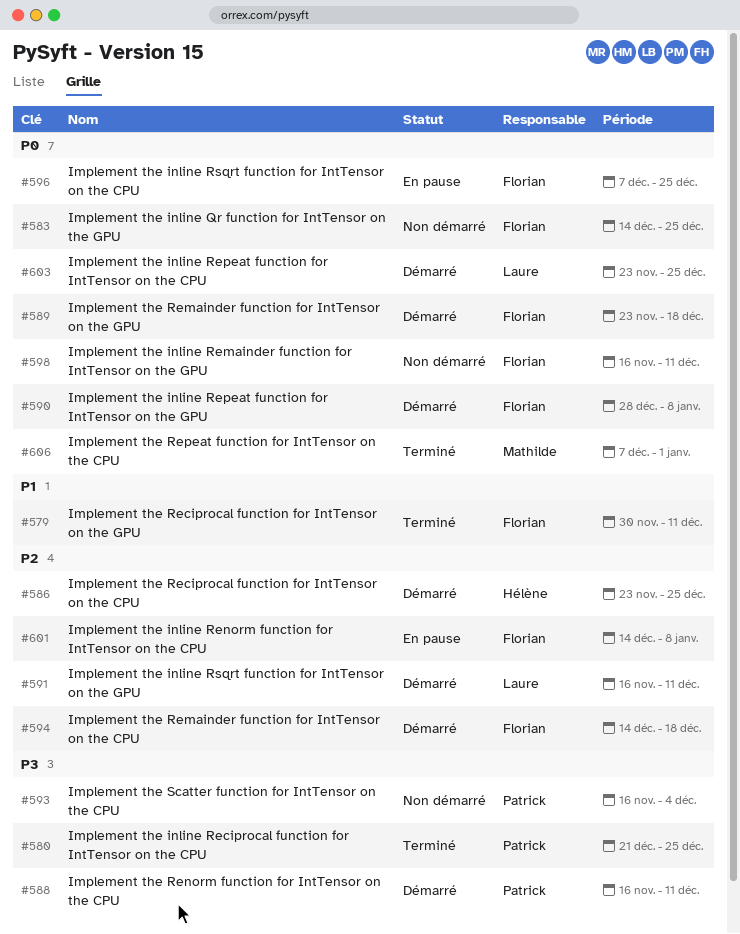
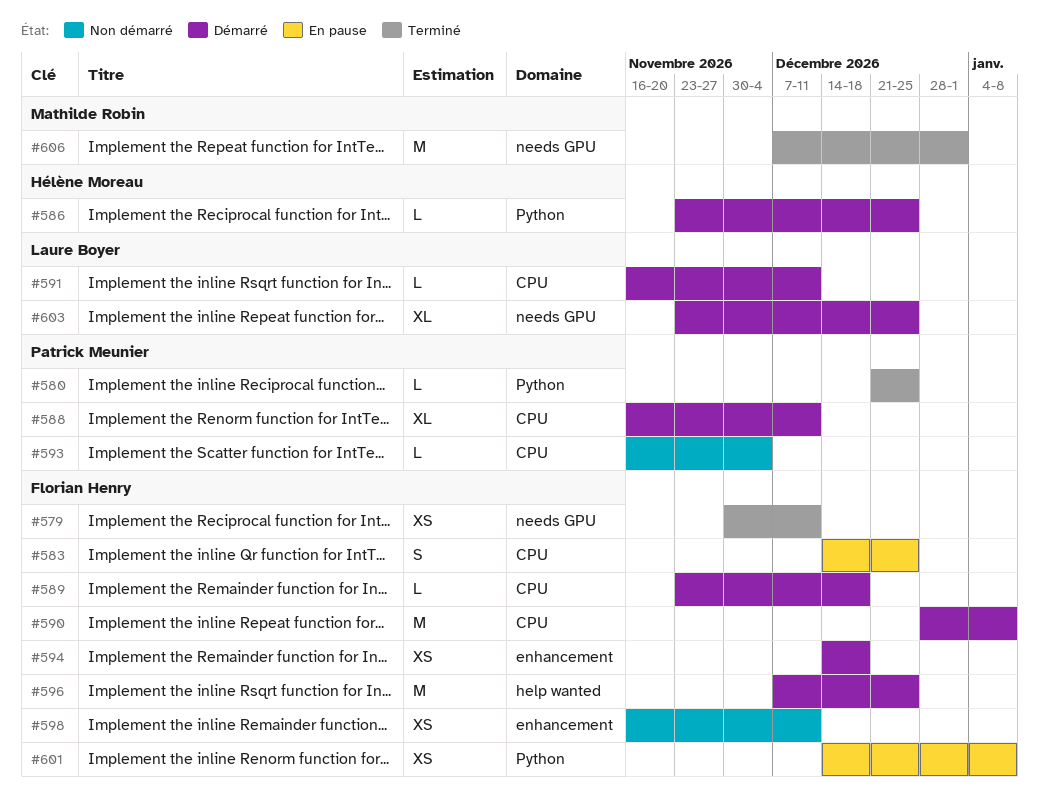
#583, status: Non démarré -> En pause
#596, status: En pause -> Démarré

